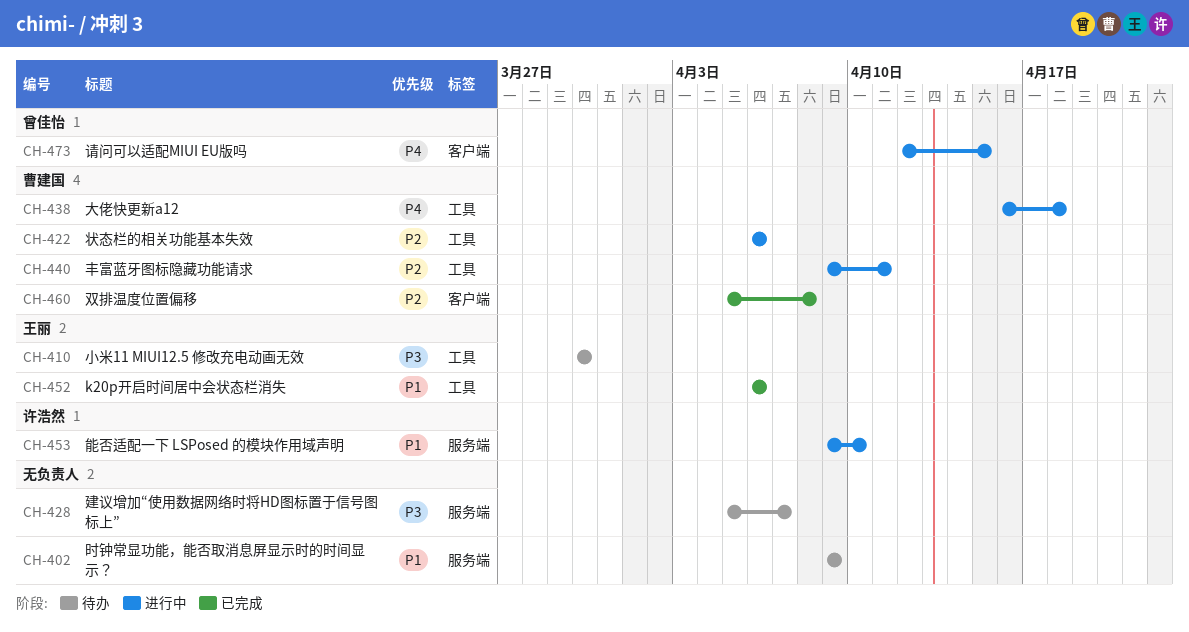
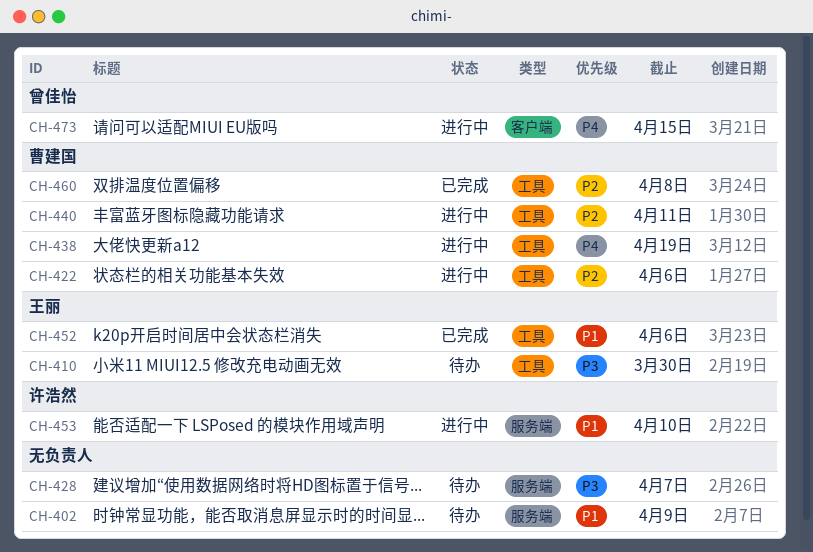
CH-438, due: Apr 18 -> Apr 19
CH-460, label: 客户端 -> 工具

